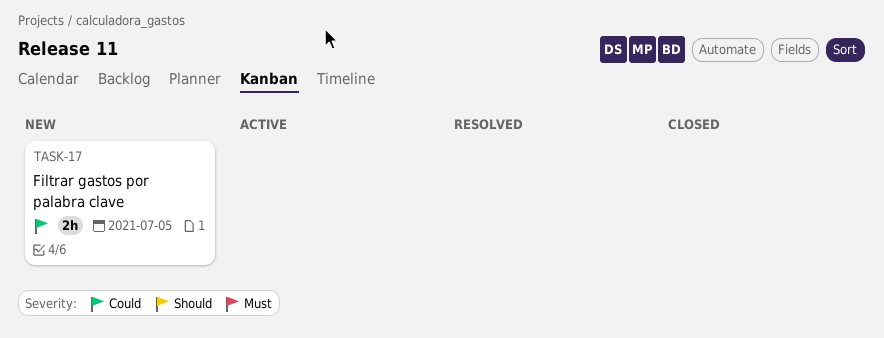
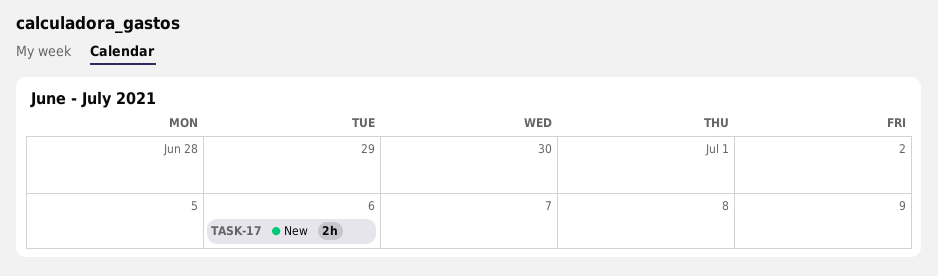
TASK-17, due: Jul 5 -> Jul 6

